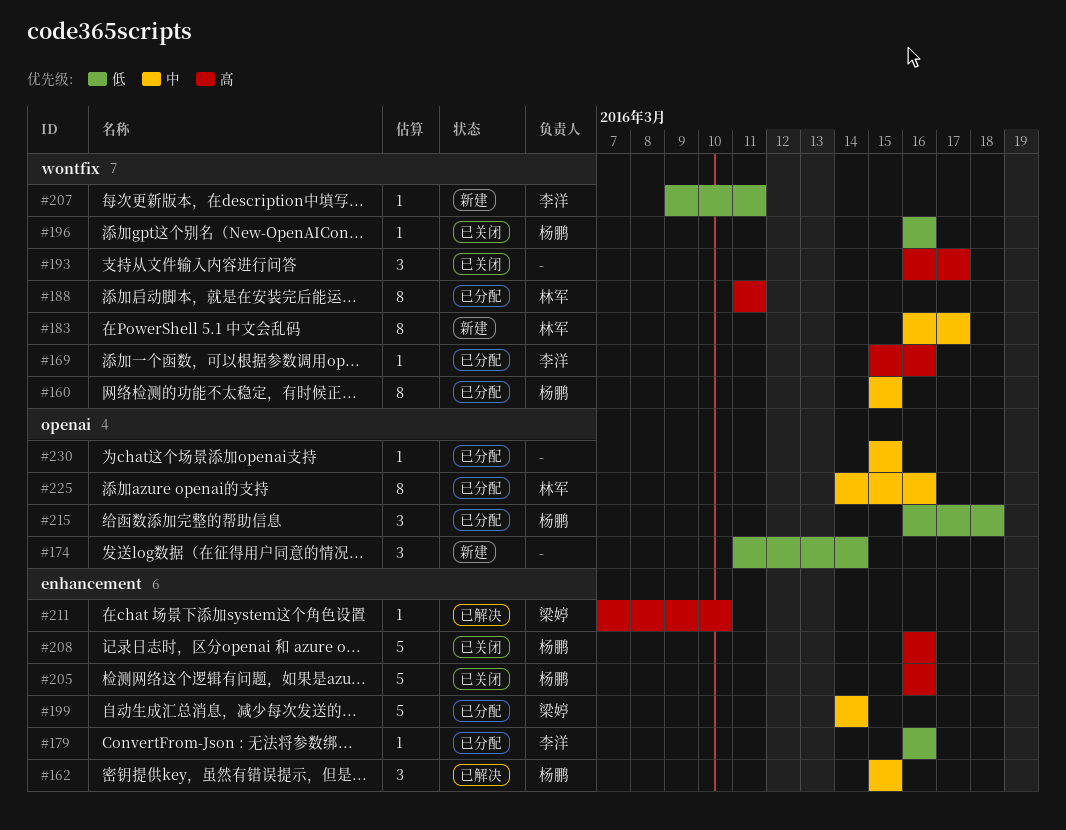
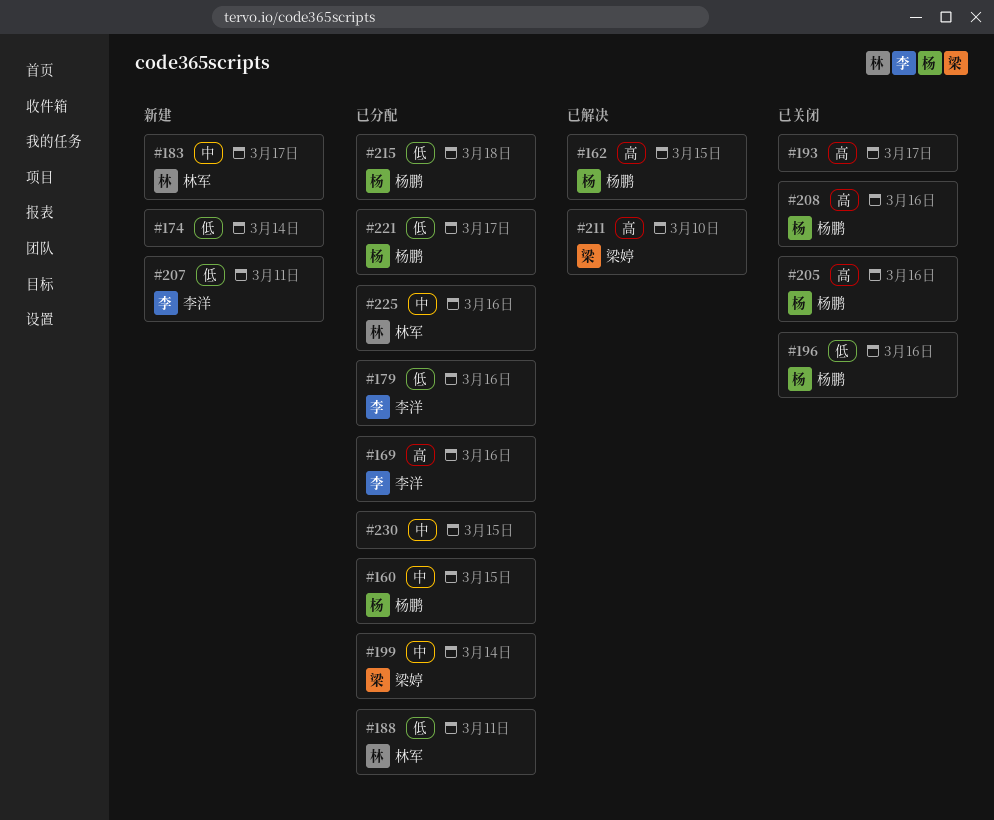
#162, priority: 中 -> 高
#188, priority: 高 -> 低
#221: none -> present

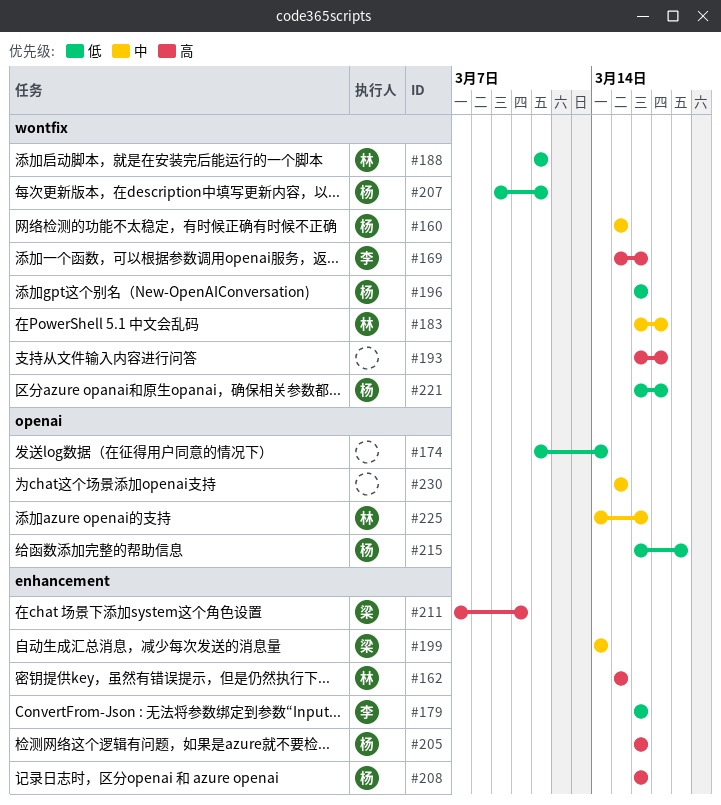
#162, owner: 杨鹏 -> 林军
#207, owner: 李洋 -> 杨鹏

